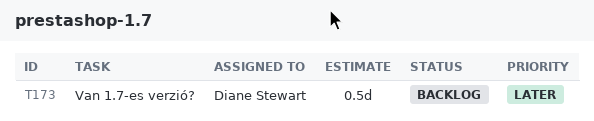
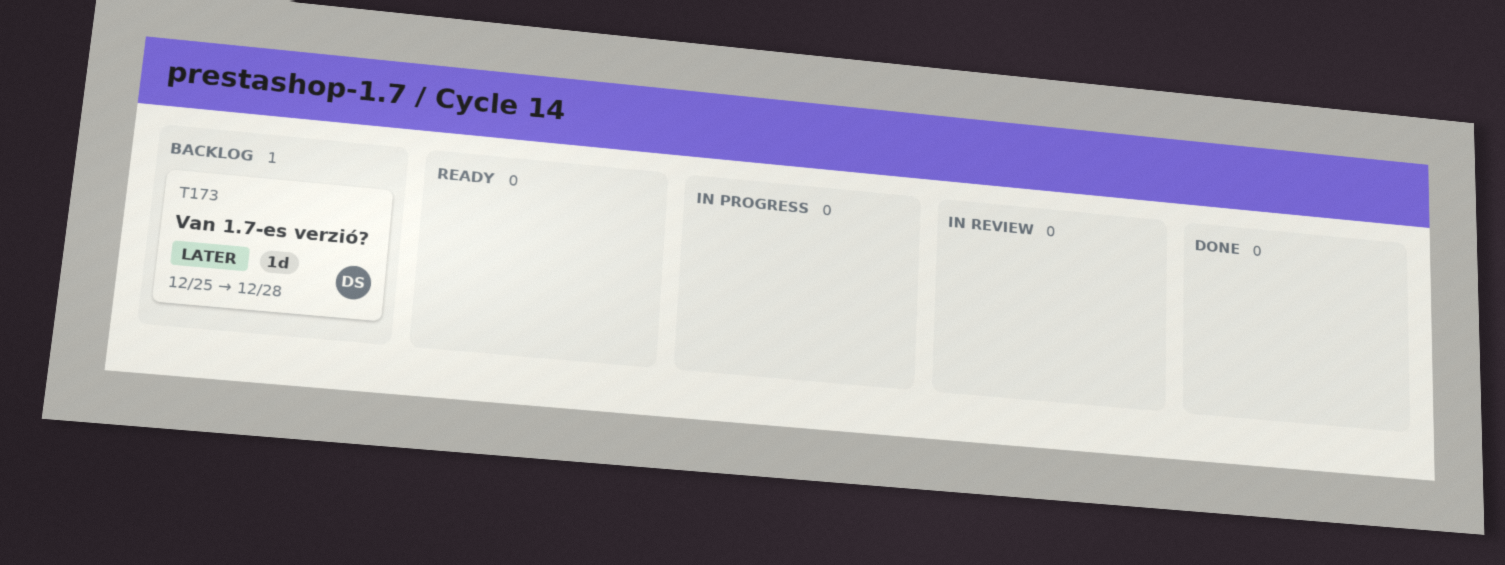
T173, estimate: 0.5d -> 1d

